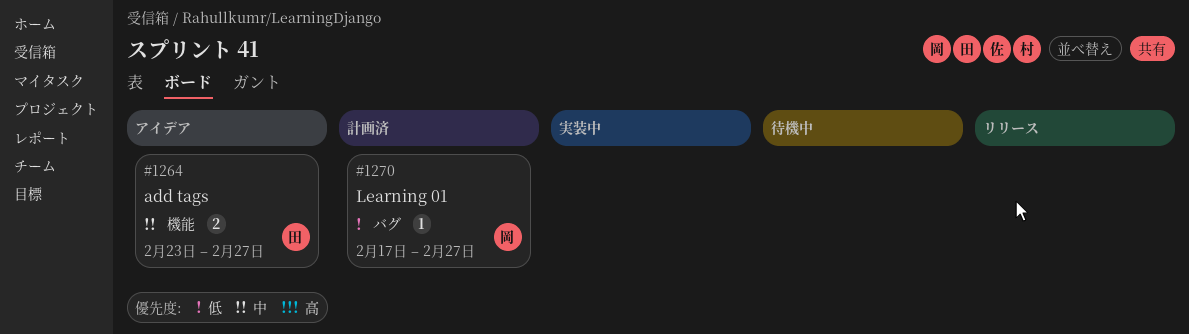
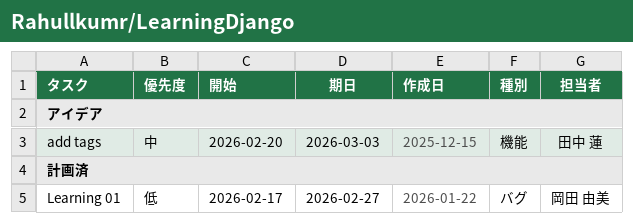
add tags, start: Feb 23 -> Feb 20
add tags, due: Feb 27 -> Mar 3

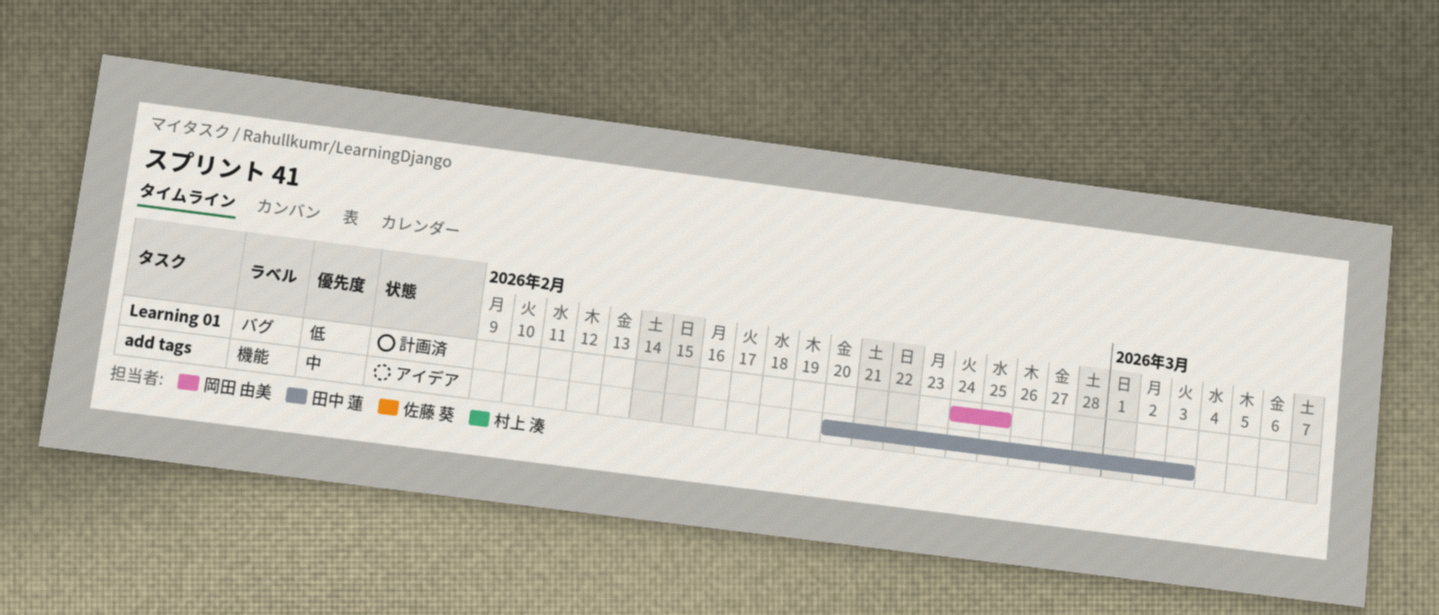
Learning 01, start: Feb 17 -> Feb 24
Learning 01, due: Feb 27 -> Feb 25

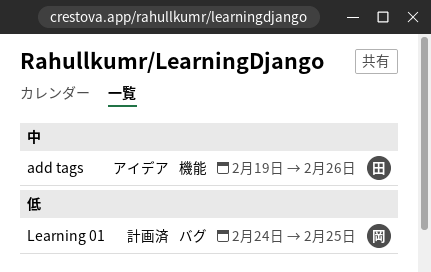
add tags, start: Feb 20 -> Feb 19
add tags, due: Mar 3 -> Feb 26

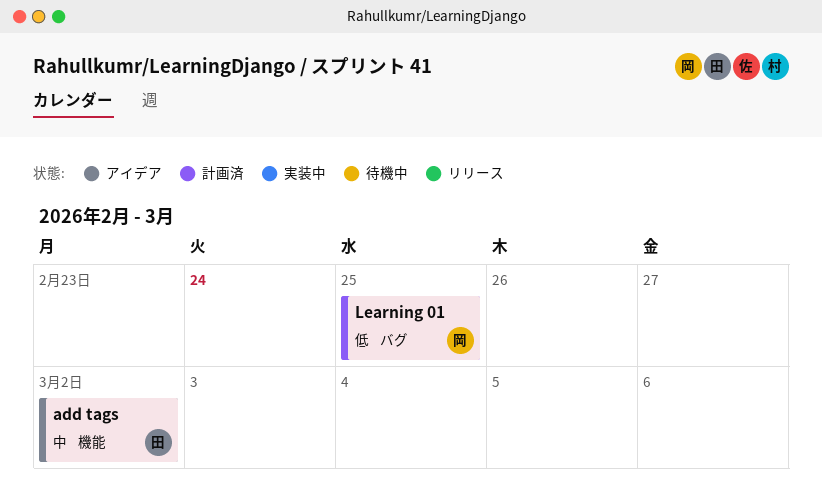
add tags, due: Feb 26 -> Mar 2

